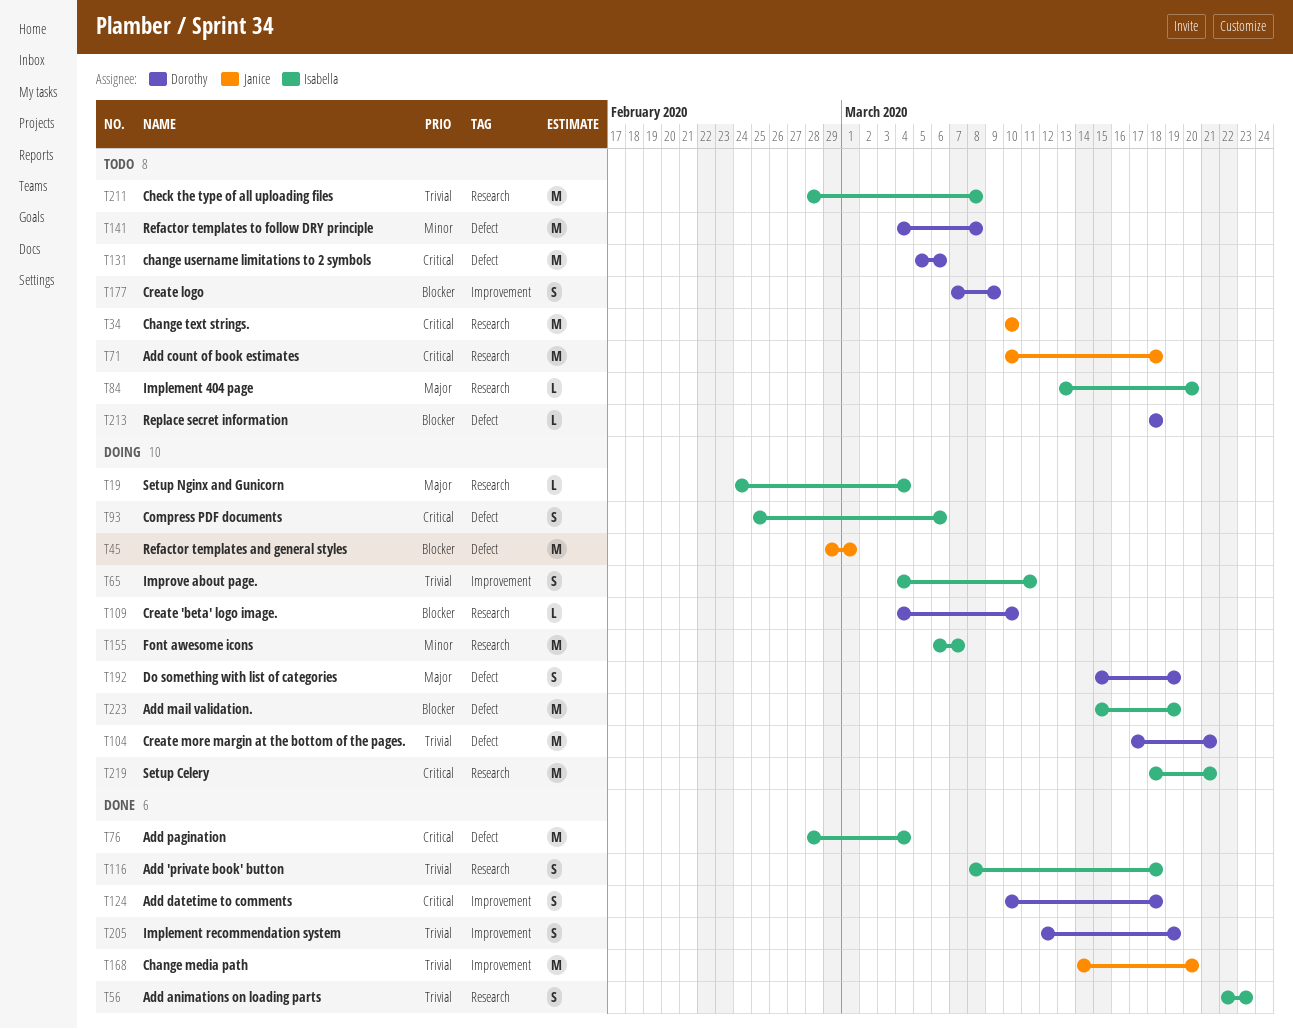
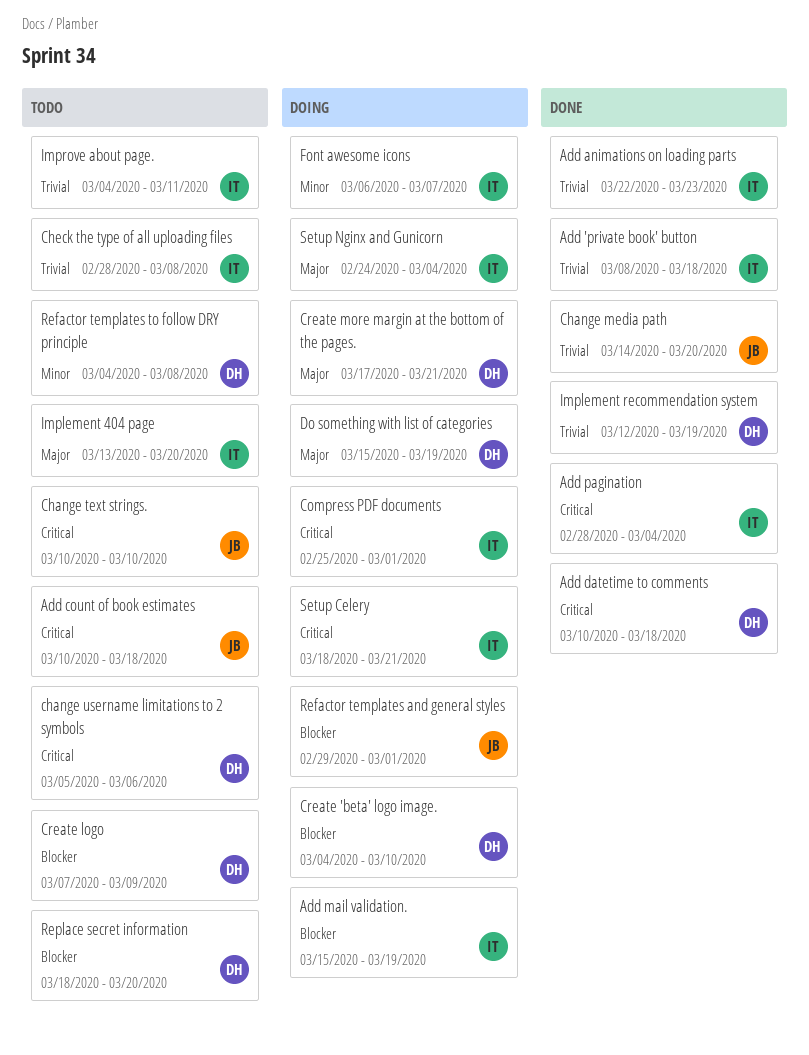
Compress PDF documents, due: Mar 6 -> Mar 1
Create more margin at the bottom of the pages., priority: Trivial -> Major
Improve about page., status: Doing -> Todo
Replace secret information, due: Mar 18 -> Mar 20

